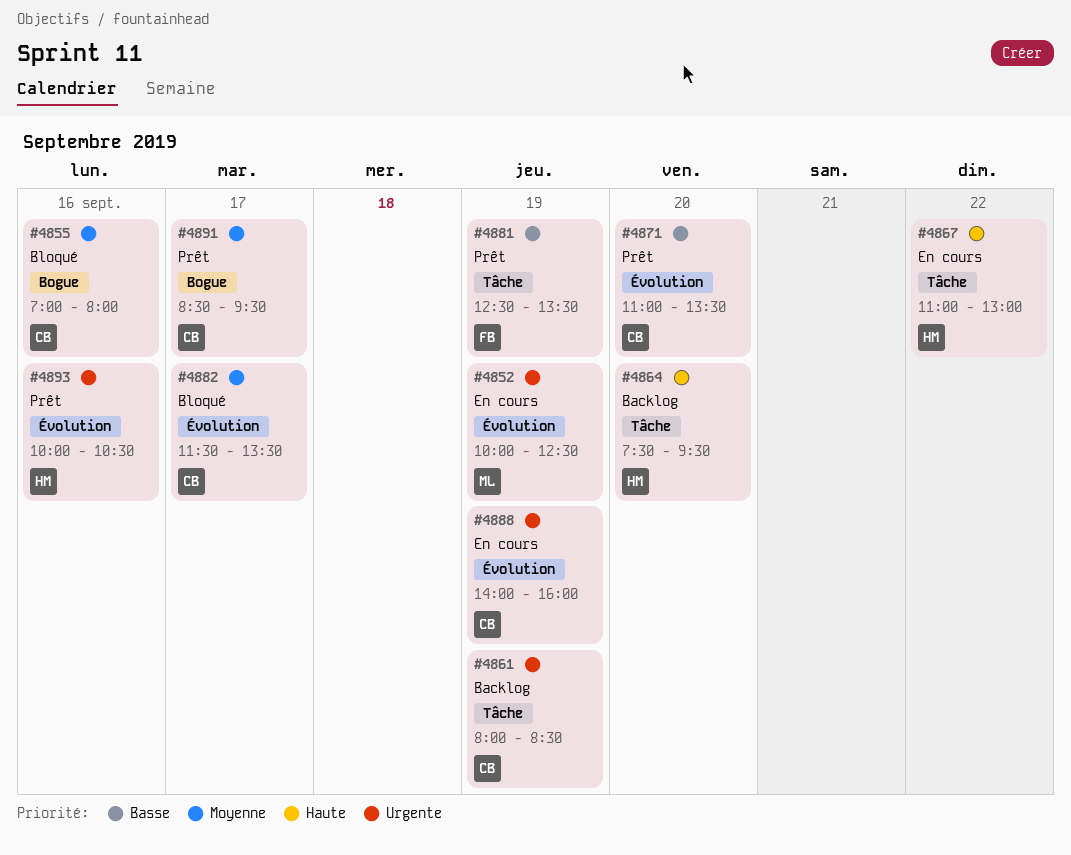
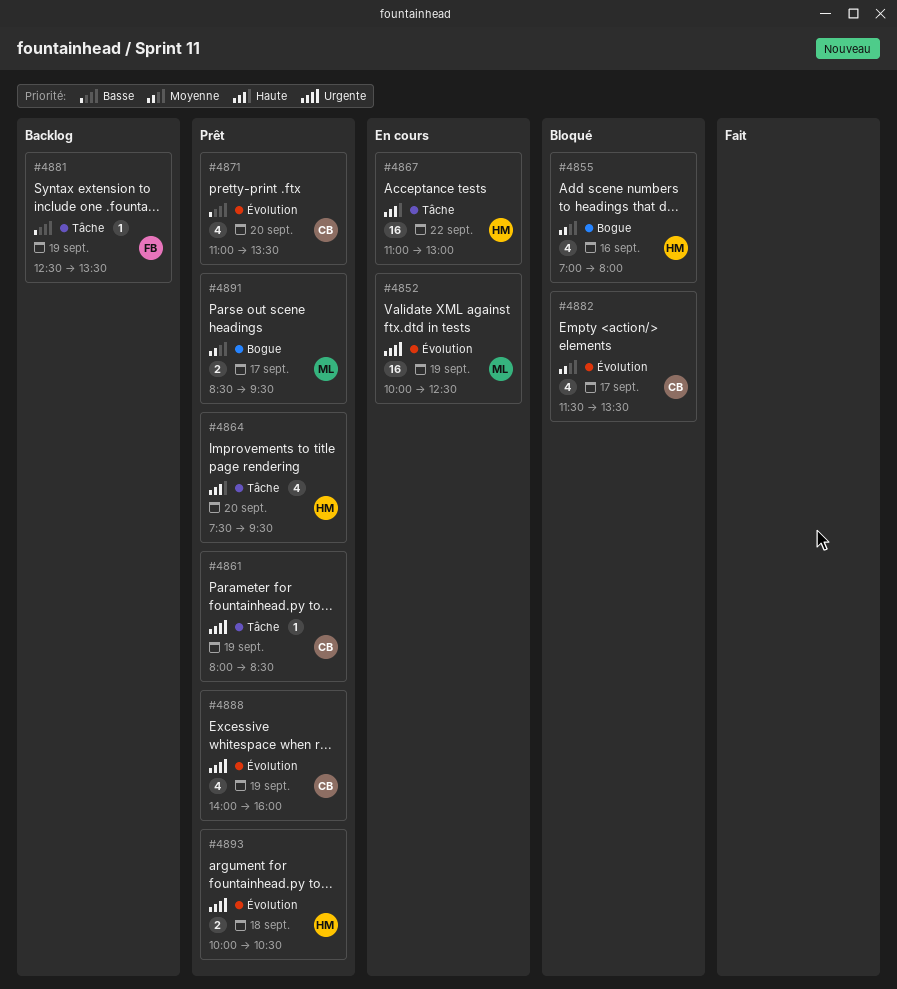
#4855, owner: CB -> HM
#4861, status: Backlog -> Prêt
#4864, status: Backlog -> Prêt
#4881, status: Prêt -> Backlog
#4888, status: En cours -> Prêt
#4891, owner: CB -> ML
#4893, day: Sep 16 -> Sep 18

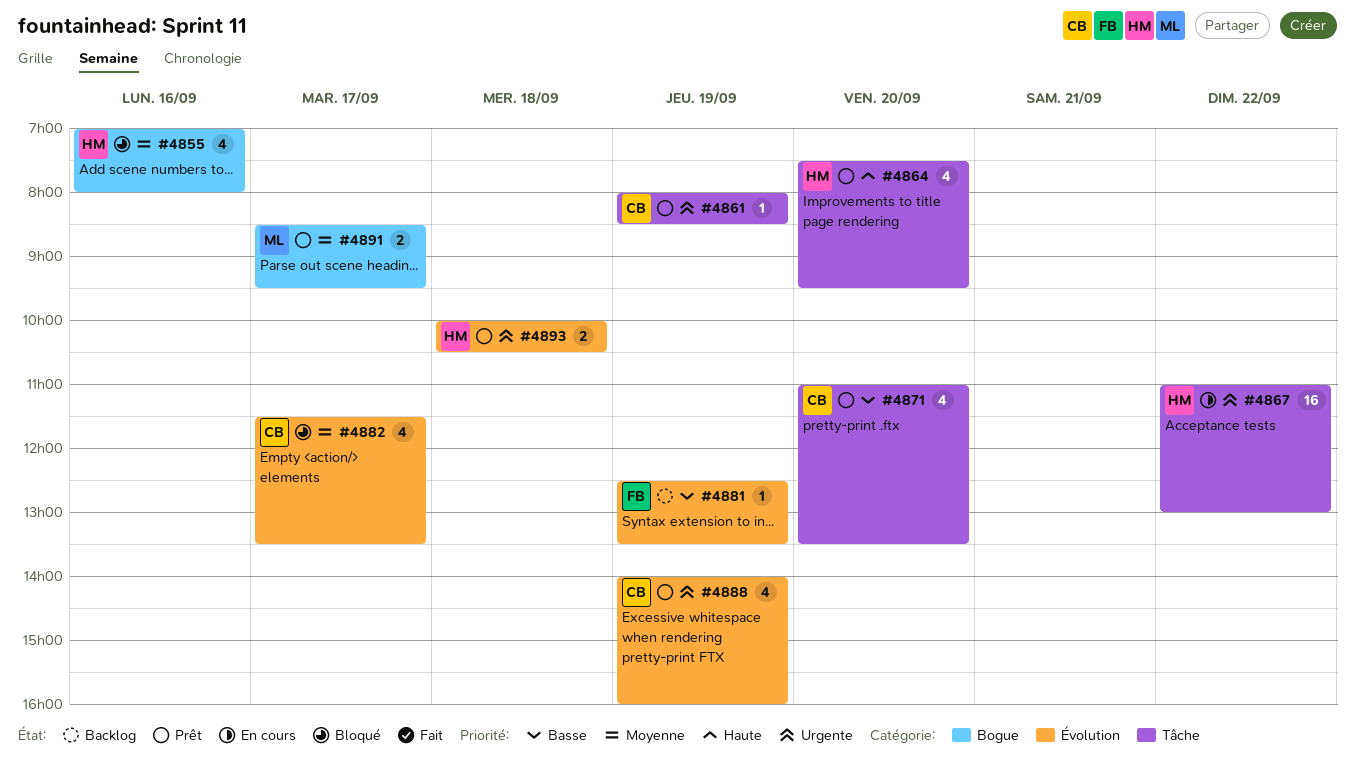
#4852: present -> none
#4867, priority: Haute -> Urgente
#4871, label: Évolution -> Tâche
#4881, label: Tâche -> Évolution

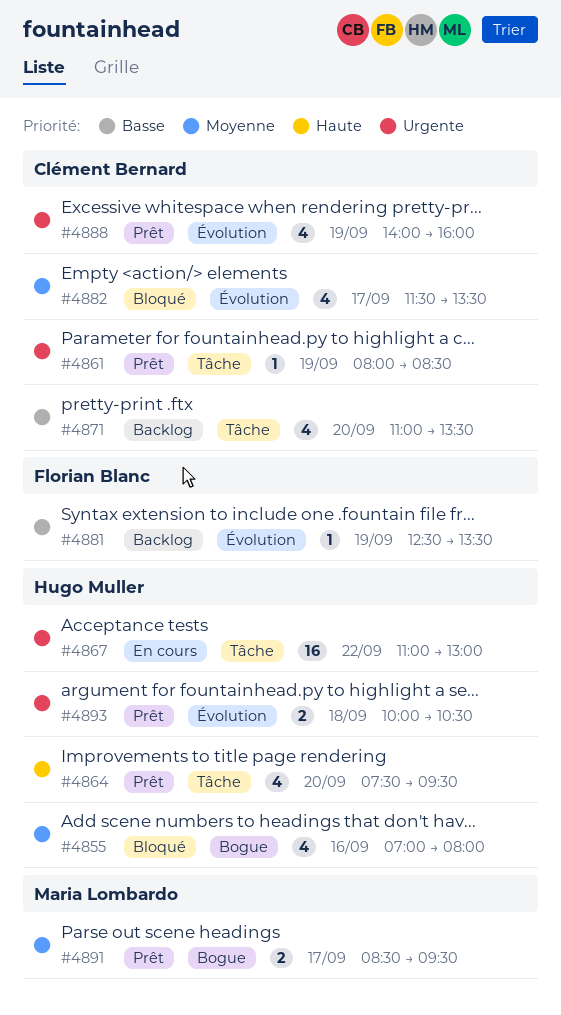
#4871, status: Prêt -> Backlog

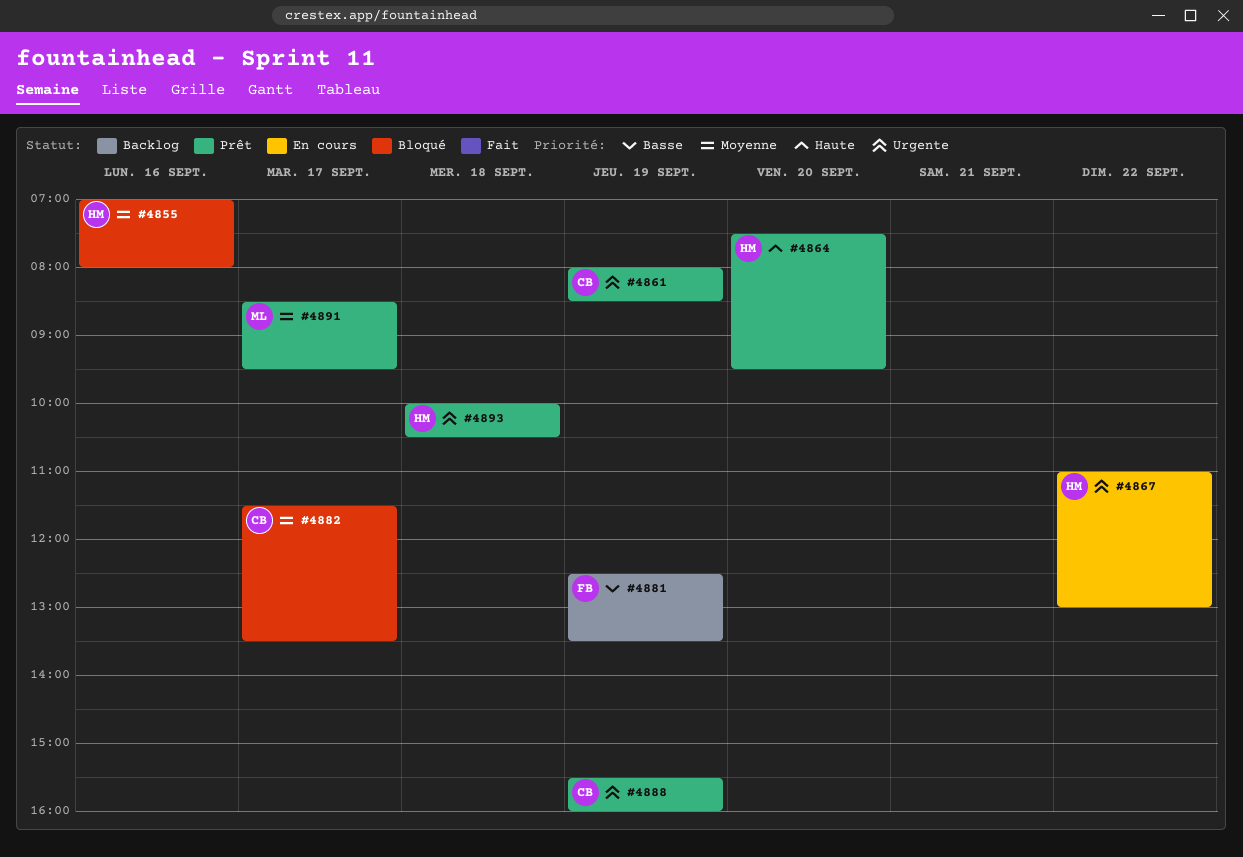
#4871: present -> none
#4888, begins: 14:00 -> 15:30

